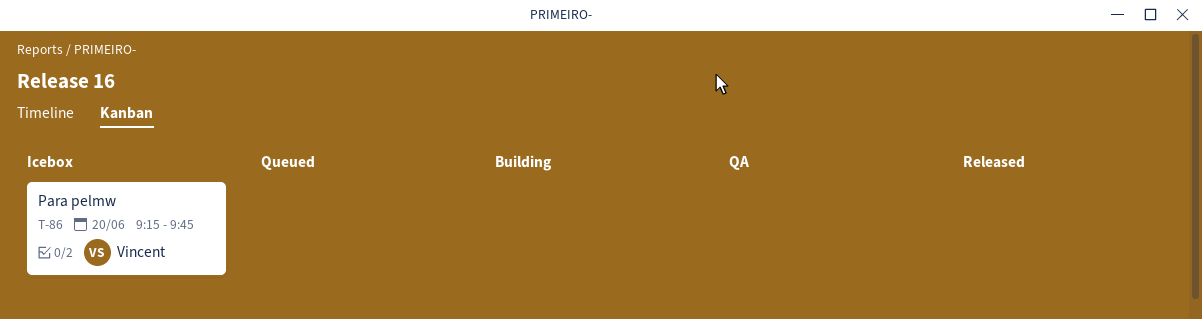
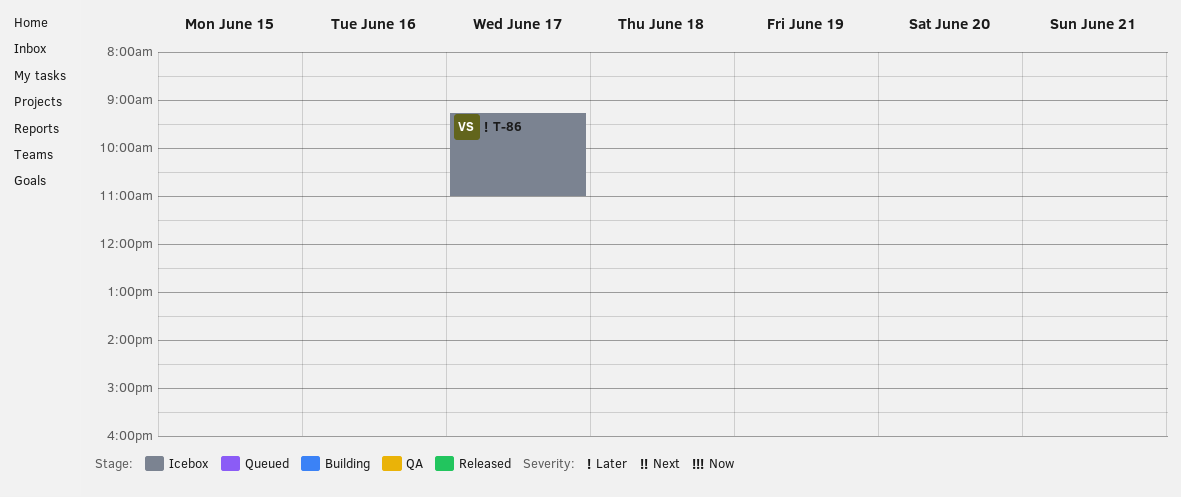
T-86, day: Jun 20 -> Jun 17
T-86, ends: 09:45 -> 11:00

